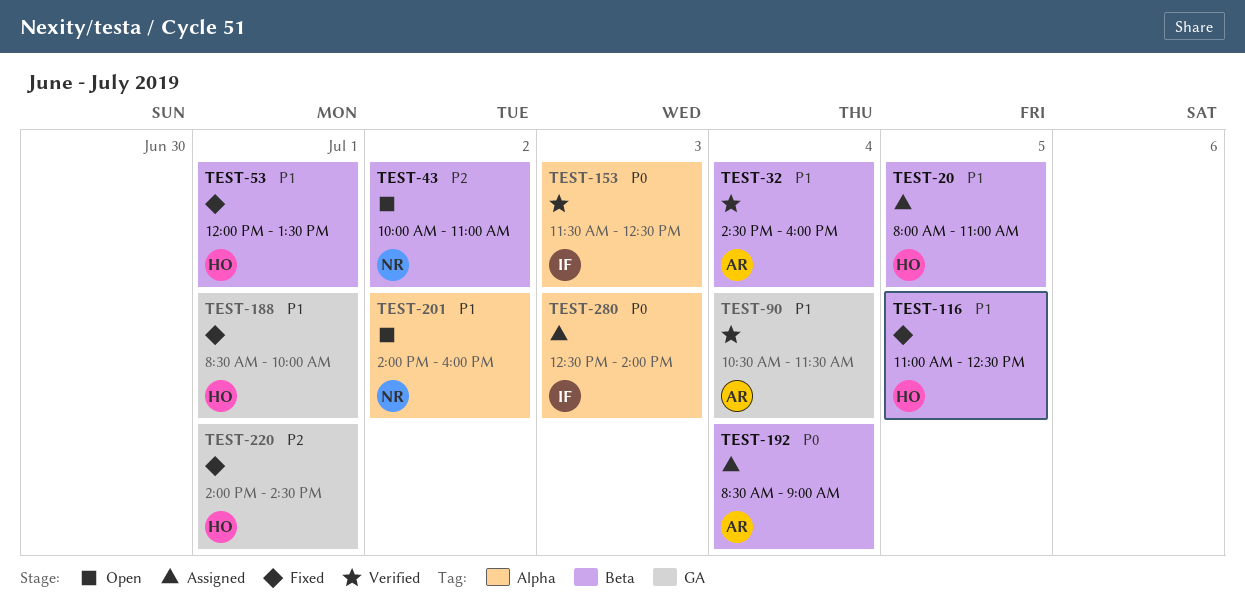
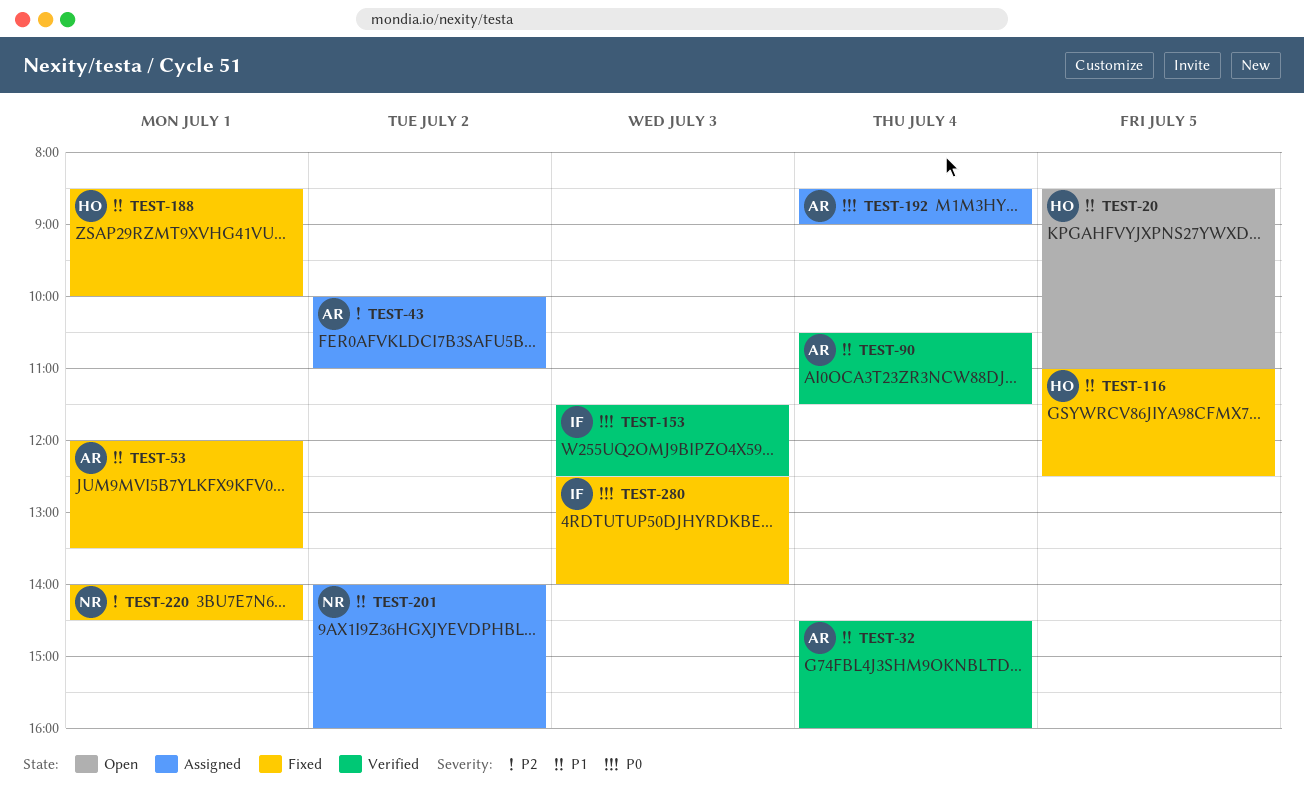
TEST-20, status: Assigned -> Open
TEST-20, begins: 08:00 -> 08:30
TEST-43, status: Open -> Assigned
TEST-43, owner: NR -> AR
TEST-53, owner: HO -> AR
TEST-201, status: Open -> Assigned
TEST-220, owner: HO -> NR
TEST-280, status: Assigned -> Fixed

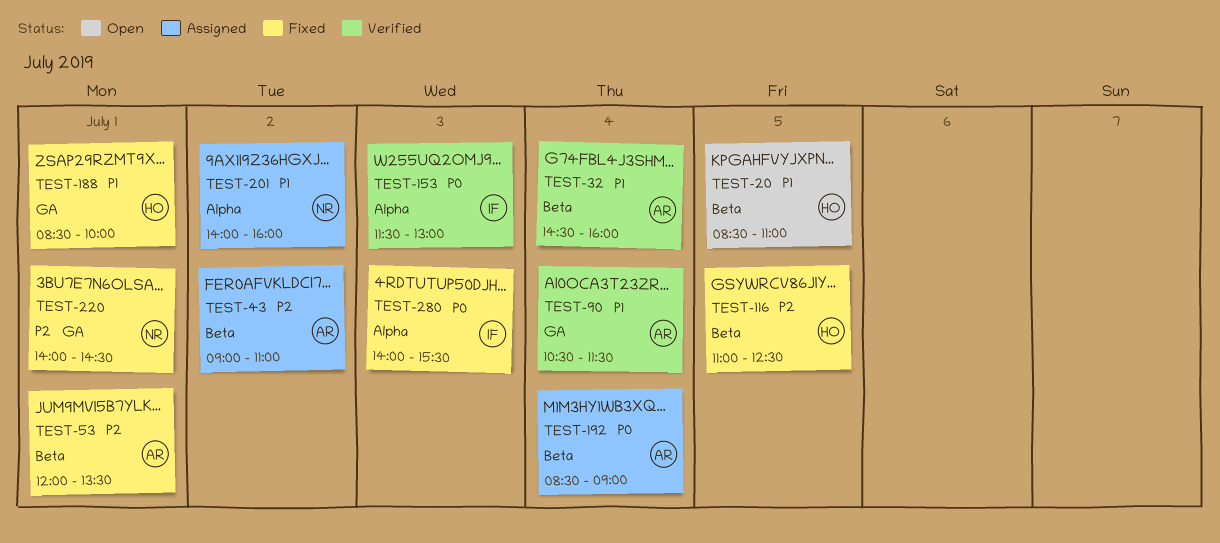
TEST-43, begins: 10:00 -> 09:00
TEST-53, priority: P1 -> P2
TEST-116, priority: P1 -> P2
TEST-153, ends: 12:30 -> 13:00
TEST-280, begins: 12:30 -> 14:00
TEST-280, ends: 14:00 -> 15:30

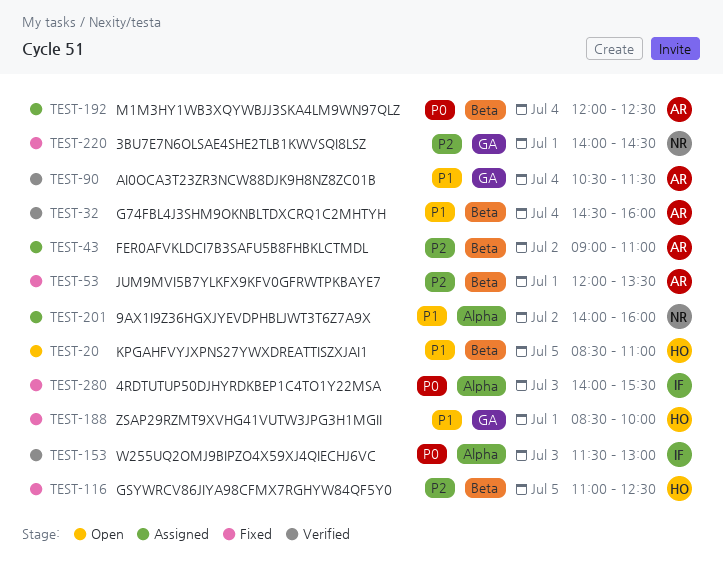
TEST-192, begins: 08:30 -> 12:00
TEST-192, ends: 09:00 -> 12:30

